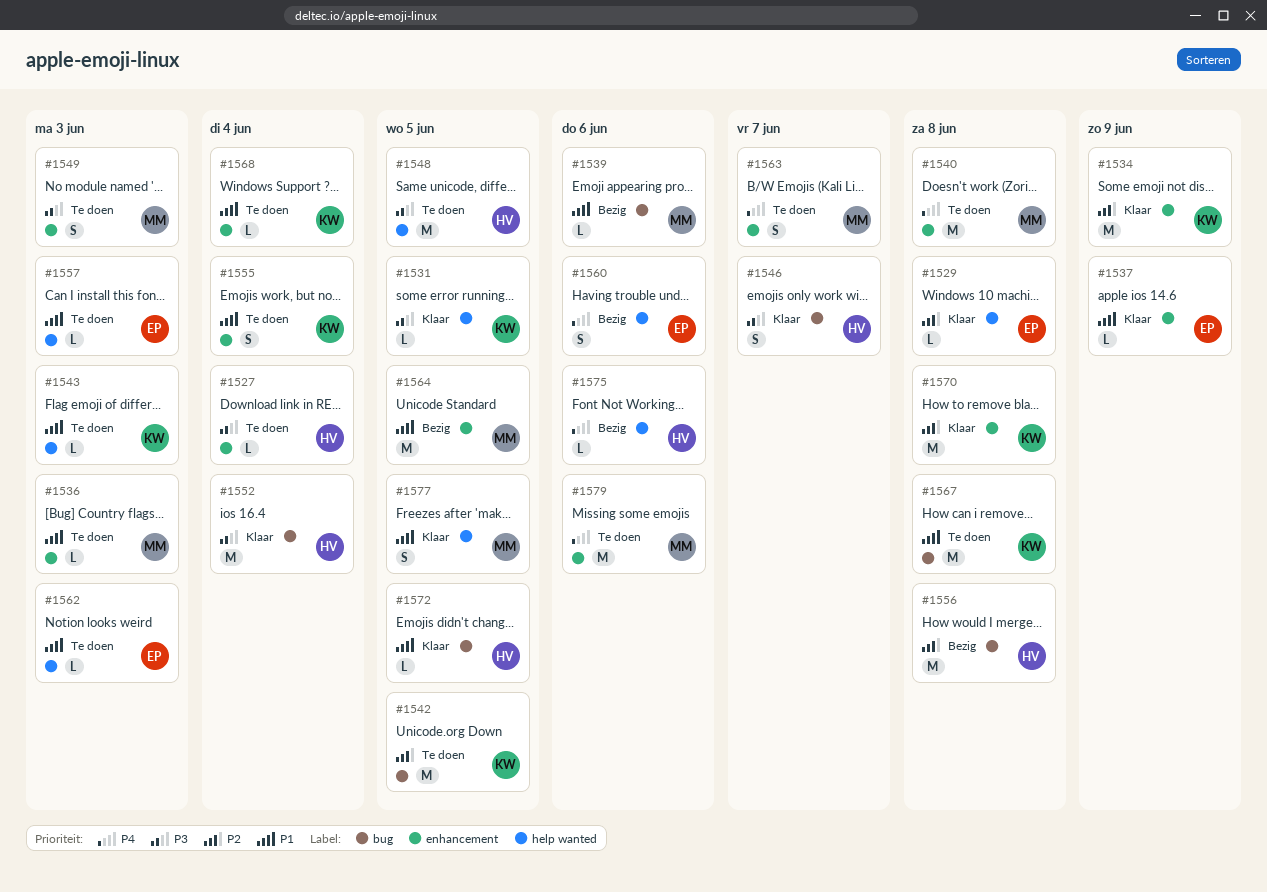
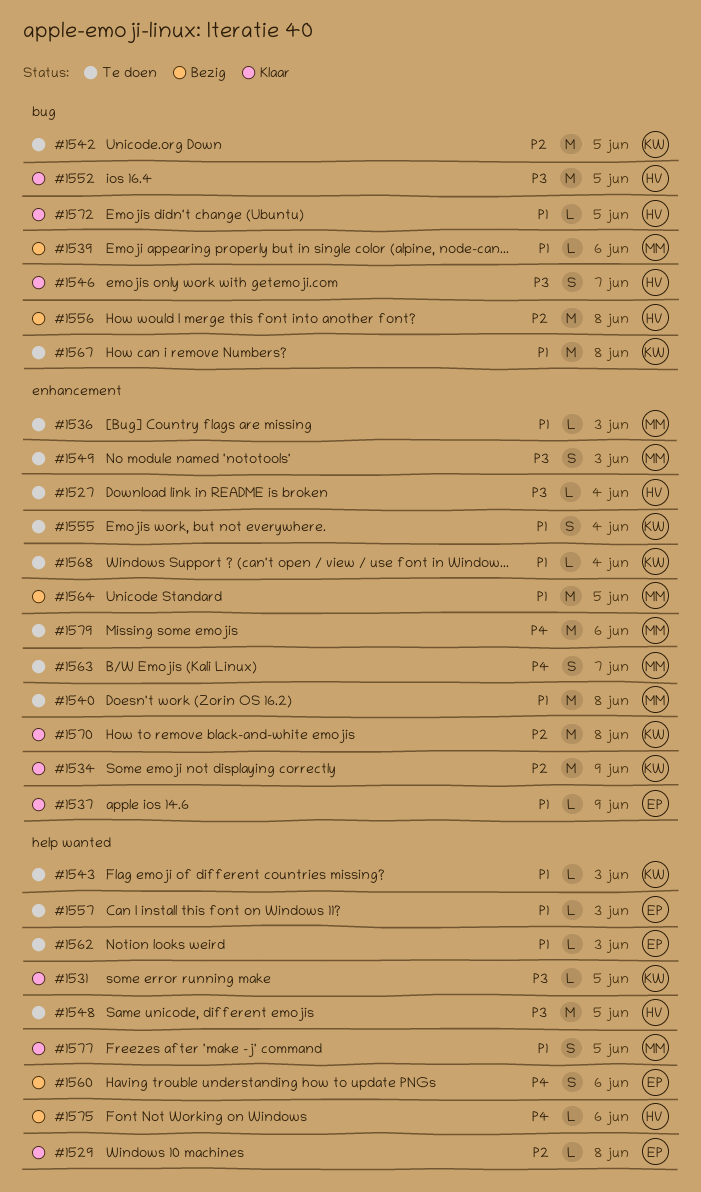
#1540, priority: P4 -> P1
#1552, due: Jun 4 -> Jun 5

